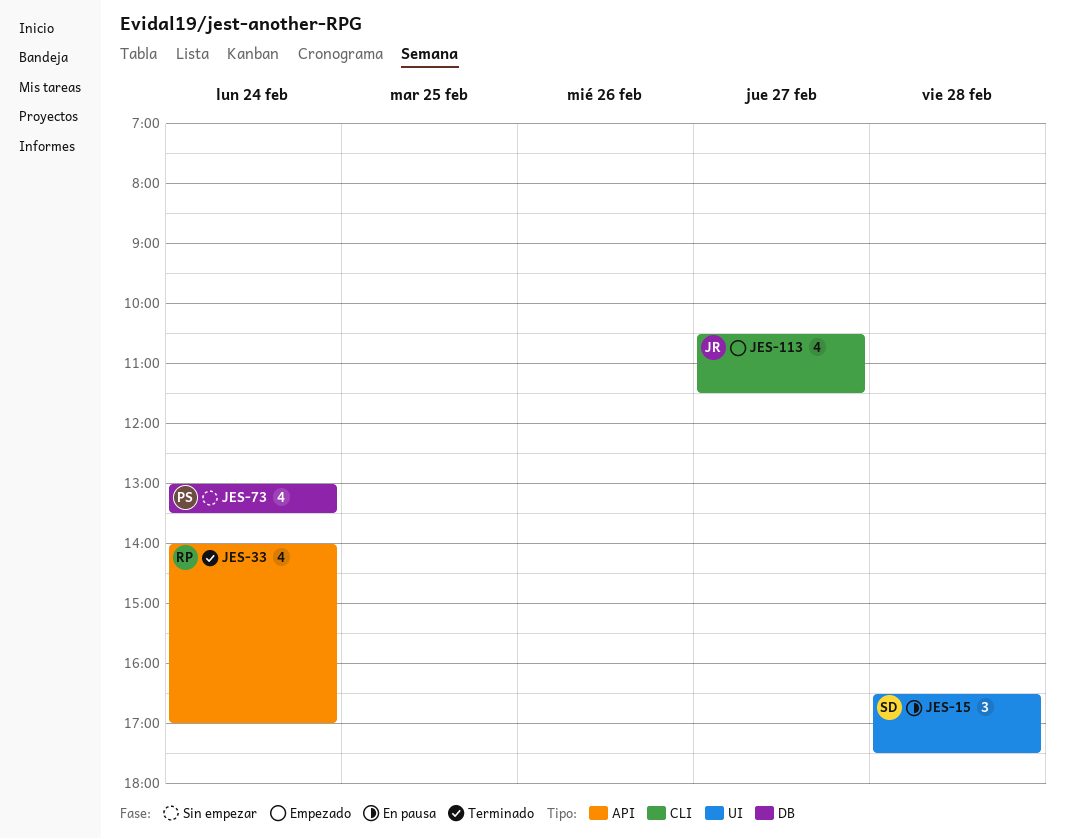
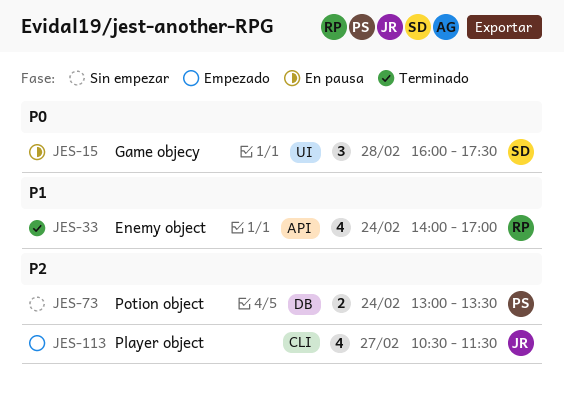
JES-15, begins: 16:30 -> 16:00
JES-73, estimate: 4 -> 2

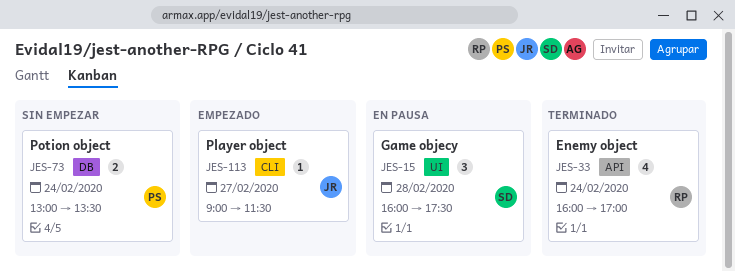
JES-33, begins: 14:00 -> 16:00
JES-113, estimate: 4 -> 1
JES-113, begins: 10:30 -> 09:00

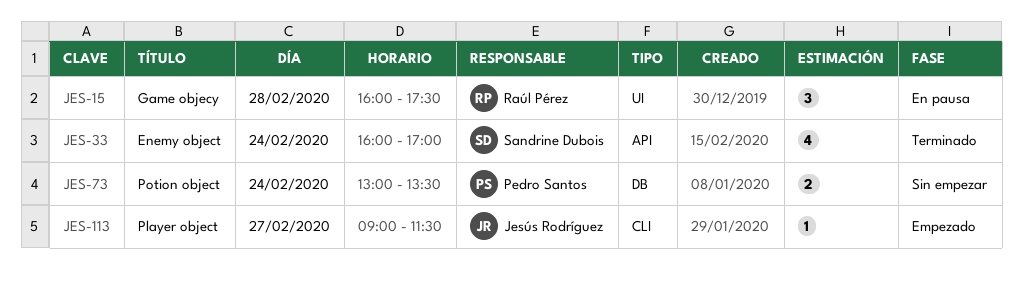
JES-15, owner: Sandrine Dubois -> Raúl Pérez
JES-33, owner: Raúl Pérez -> Sandrine Dubois

